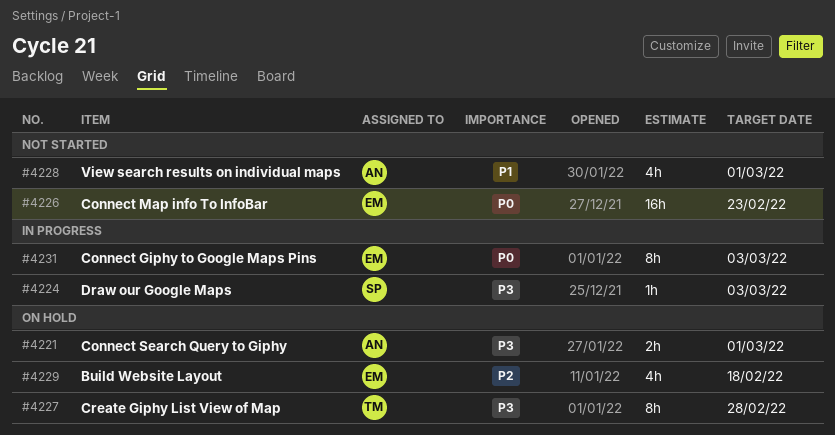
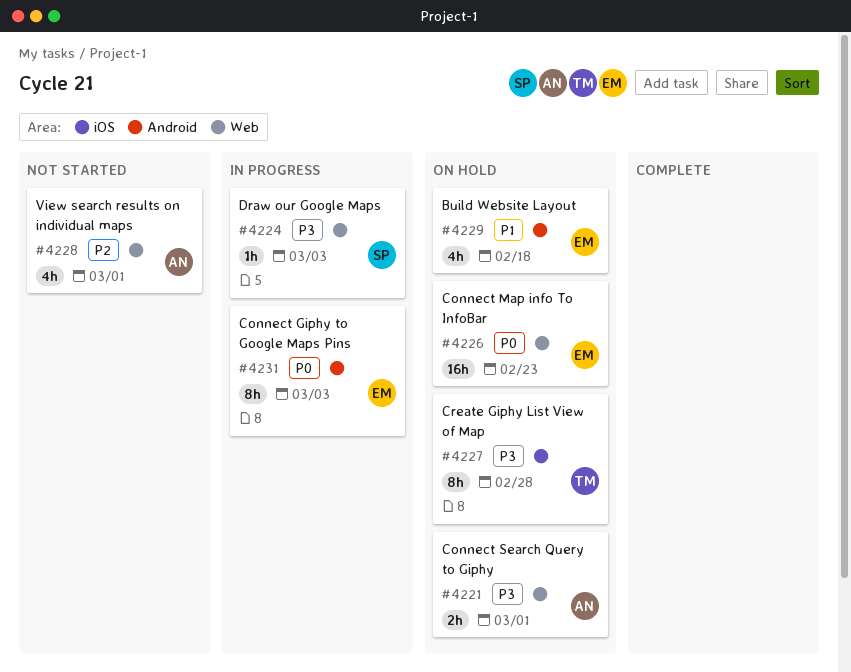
#4226, status: Not started -> On hold
#4228, priority: P1 -> P2
#4229, priority: P2 -> P1

